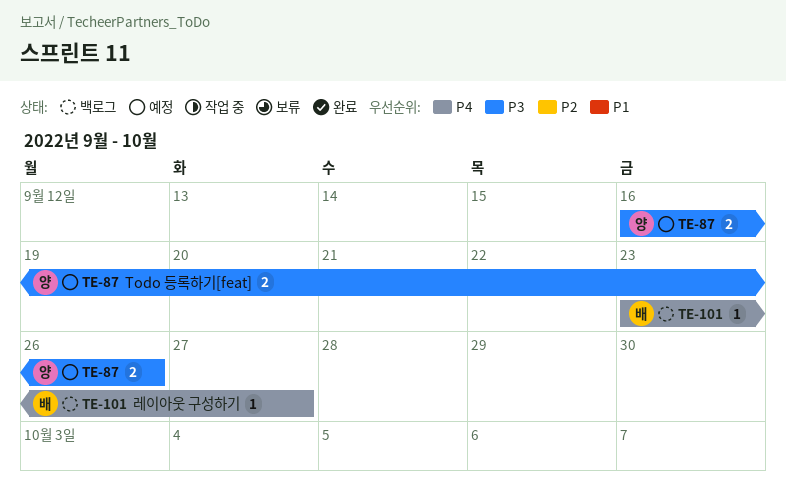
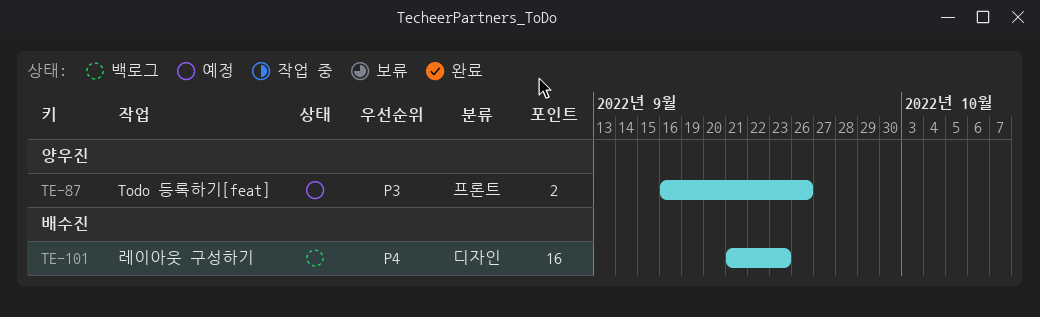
TE-101, estimate: 1 -> 16
TE-101, start: Sep 23 -> Sep 21
TE-101, due: Sep 27 -> Sep 23

